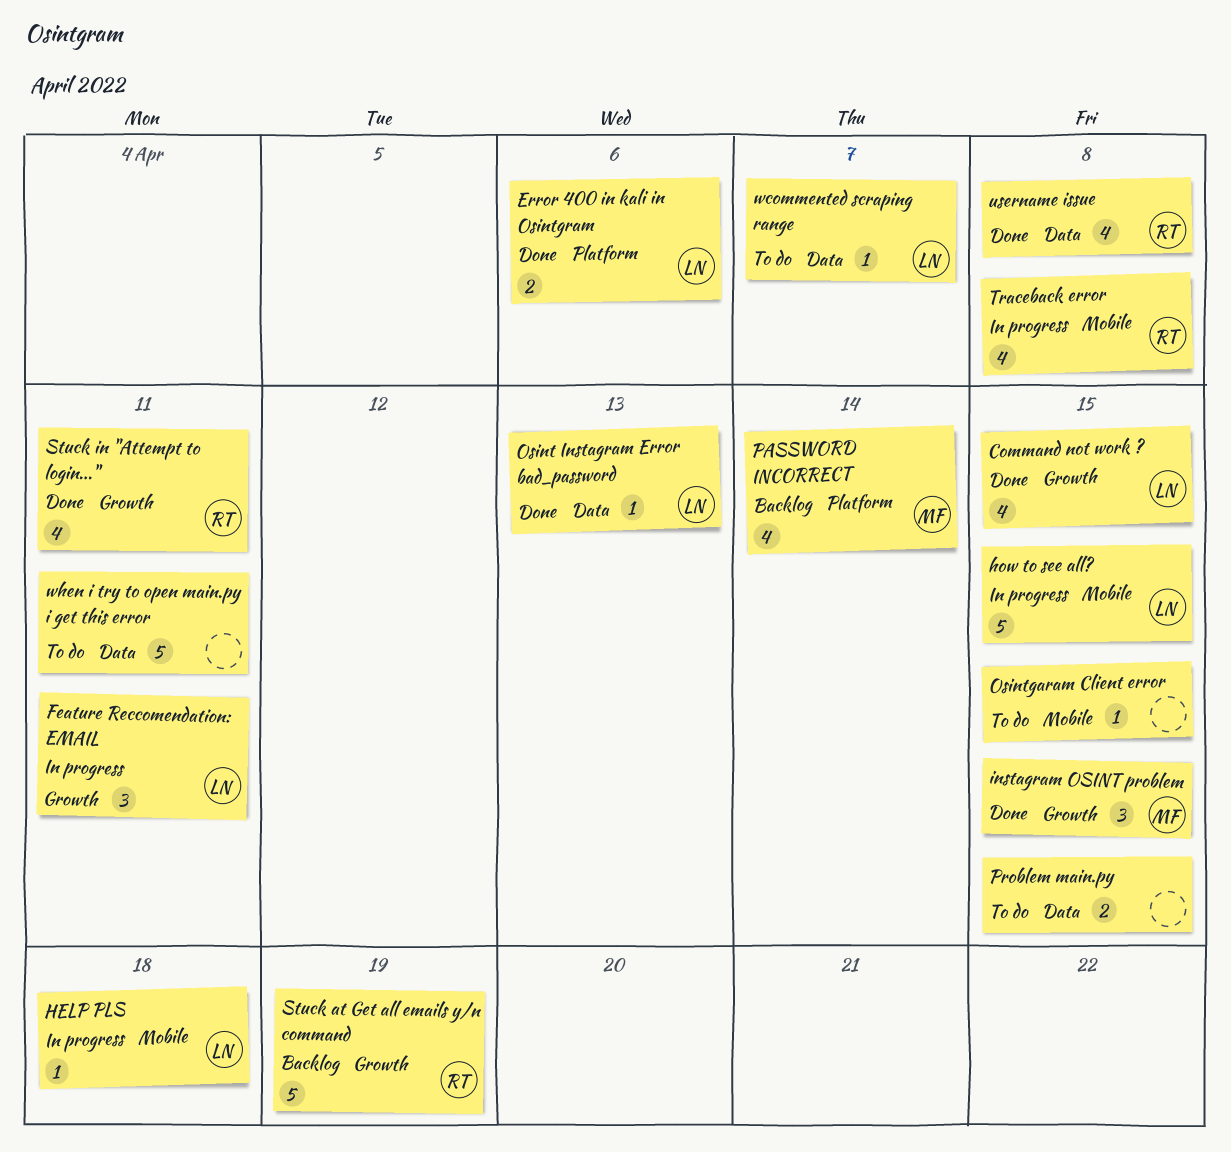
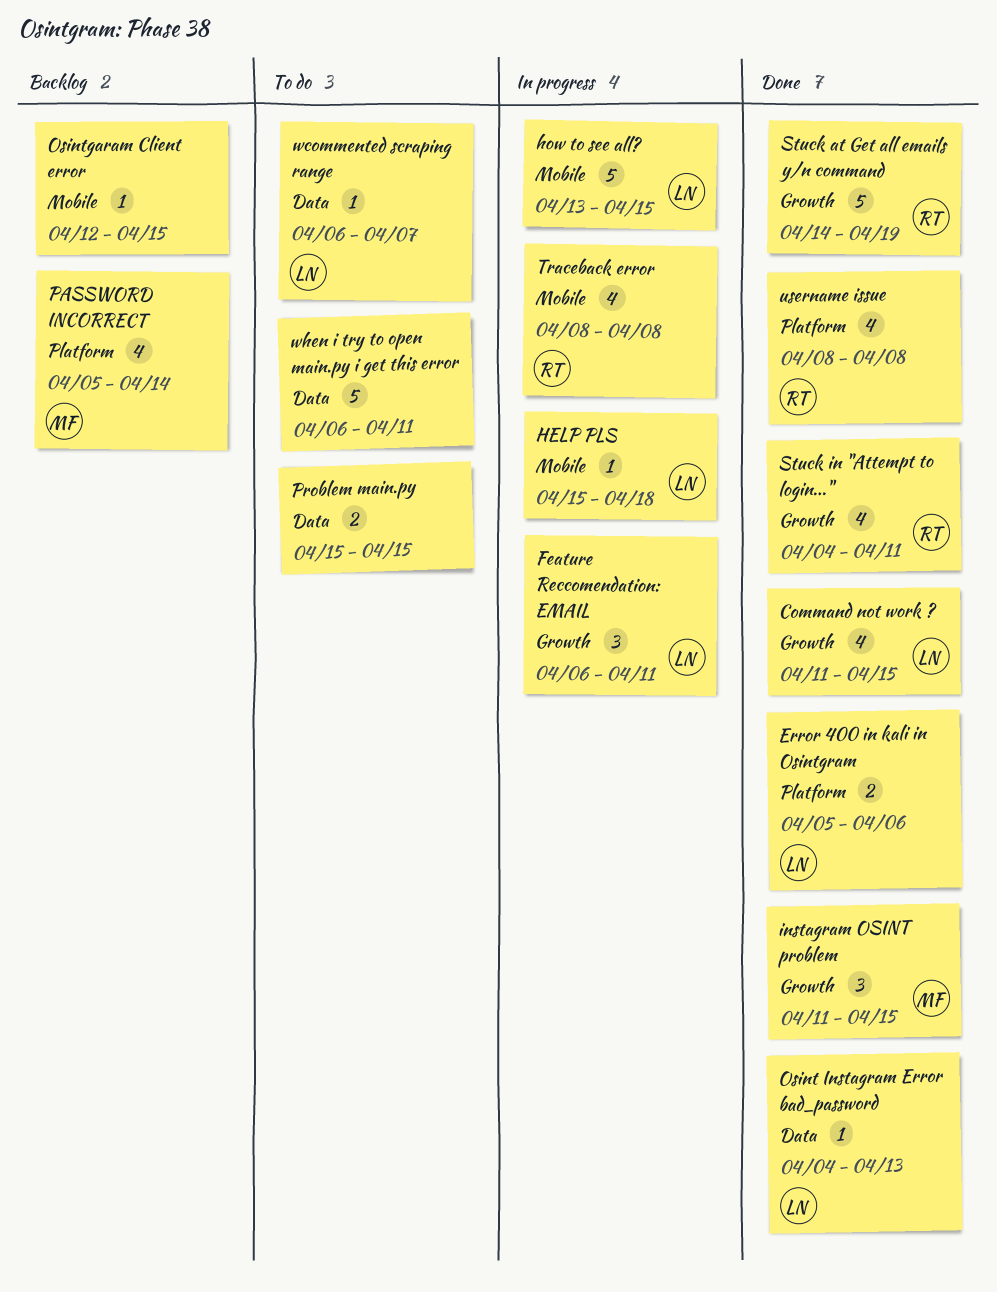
Osintgaram Client error, status: To do -> Backlog
Stuck at Get all emails y/n command, status: Backlog -> Done
username issue, label: Data -> Platform

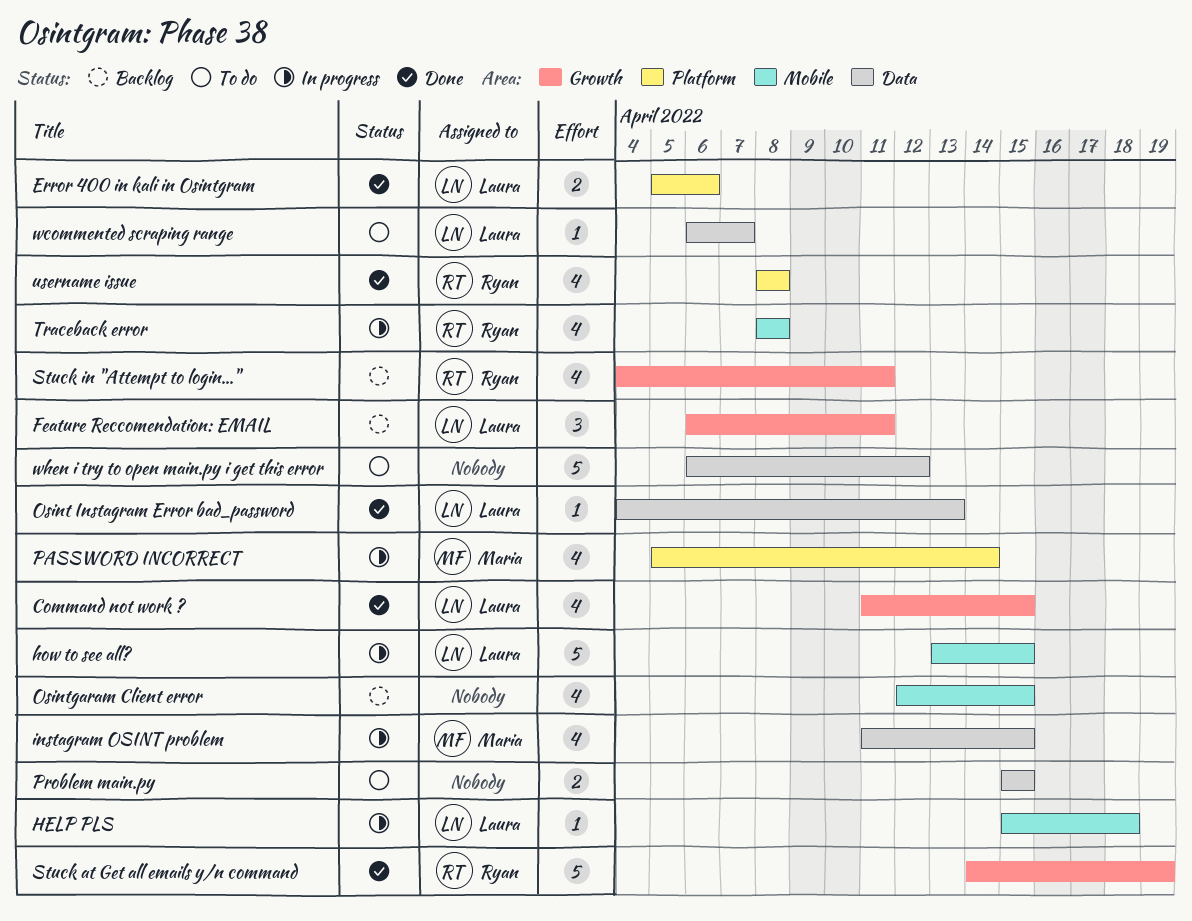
Feature Reccomendation: EMAIL, status: In progress -> Backlog
instagram OSINT problem, status: Done -> In progress
instagram OSINT problem, label: Growth -> Data
instagram OSINT problem, estimate: 3 -> 4
Osintgaram Client error, estimate: 1 -> 4
PASSWORD INCORRECT, status: Backlog -> In progress
Stuck in "Attempt to login...", status: Done -> Backlog
when i try to open main.py i get this error, due: Apr 11 -> Apr 12

